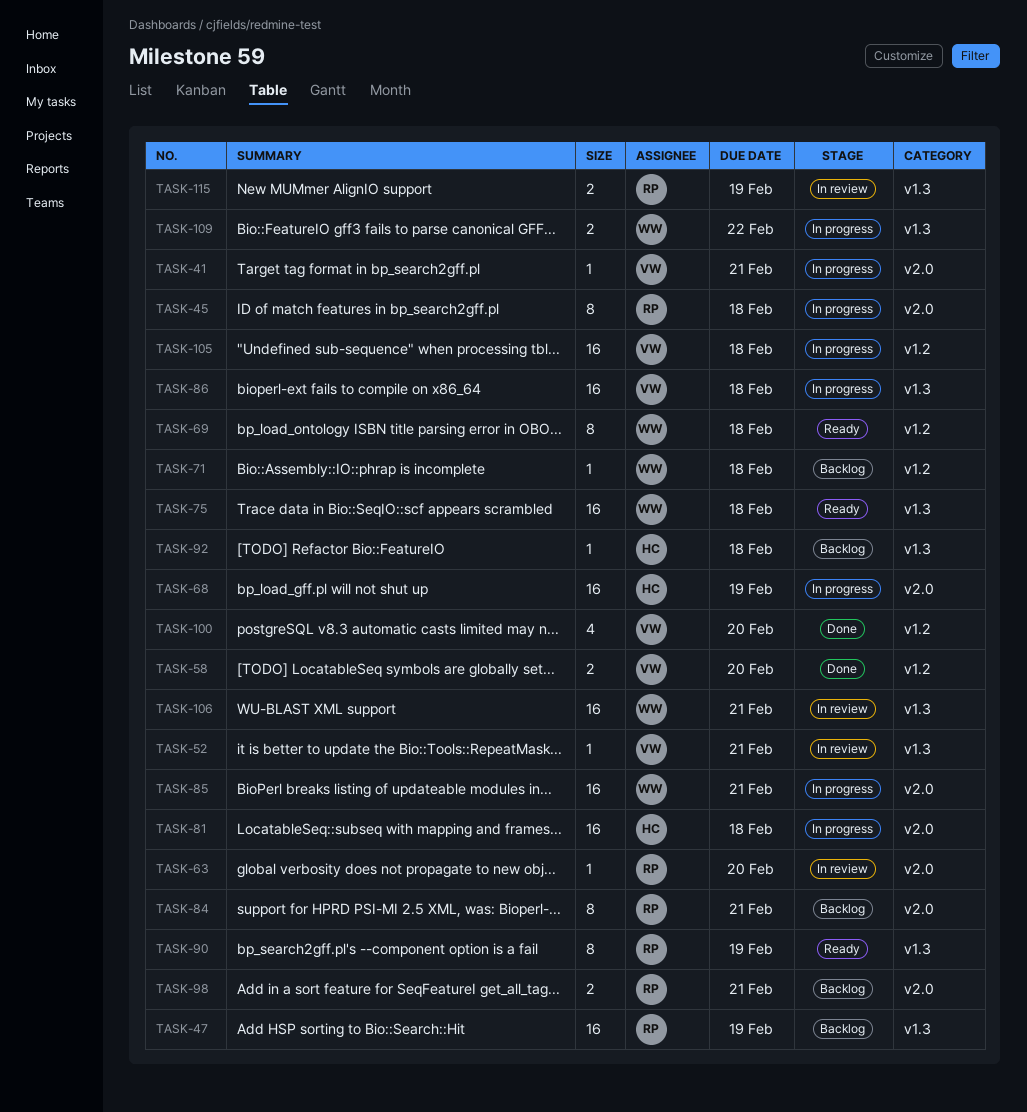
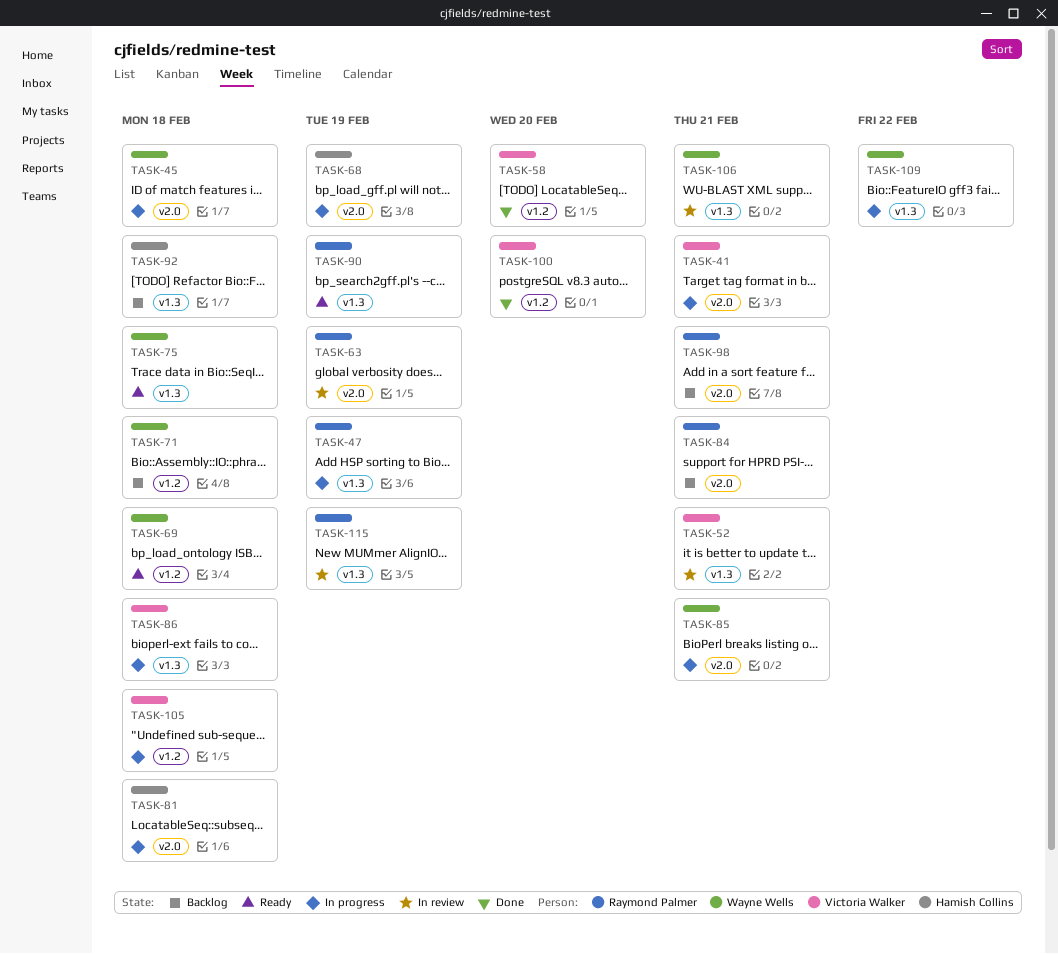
TASK-45, owner: Raymond Palmer -> Wayne Wells
TASK-47, status: Backlog -> In progress
TASK-63, due: Feb 20 -> Feb 19

